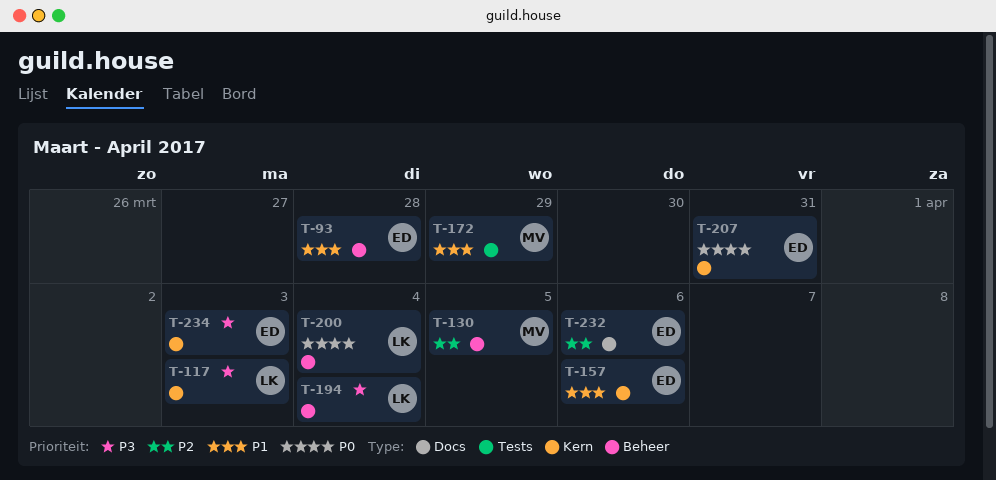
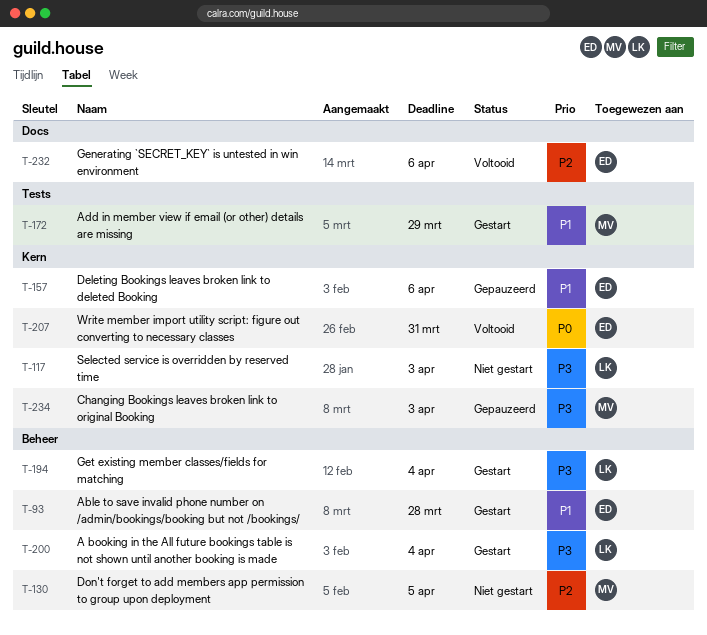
T-200, priority: P0 -> P3
T-234, owner: ED -> MV

